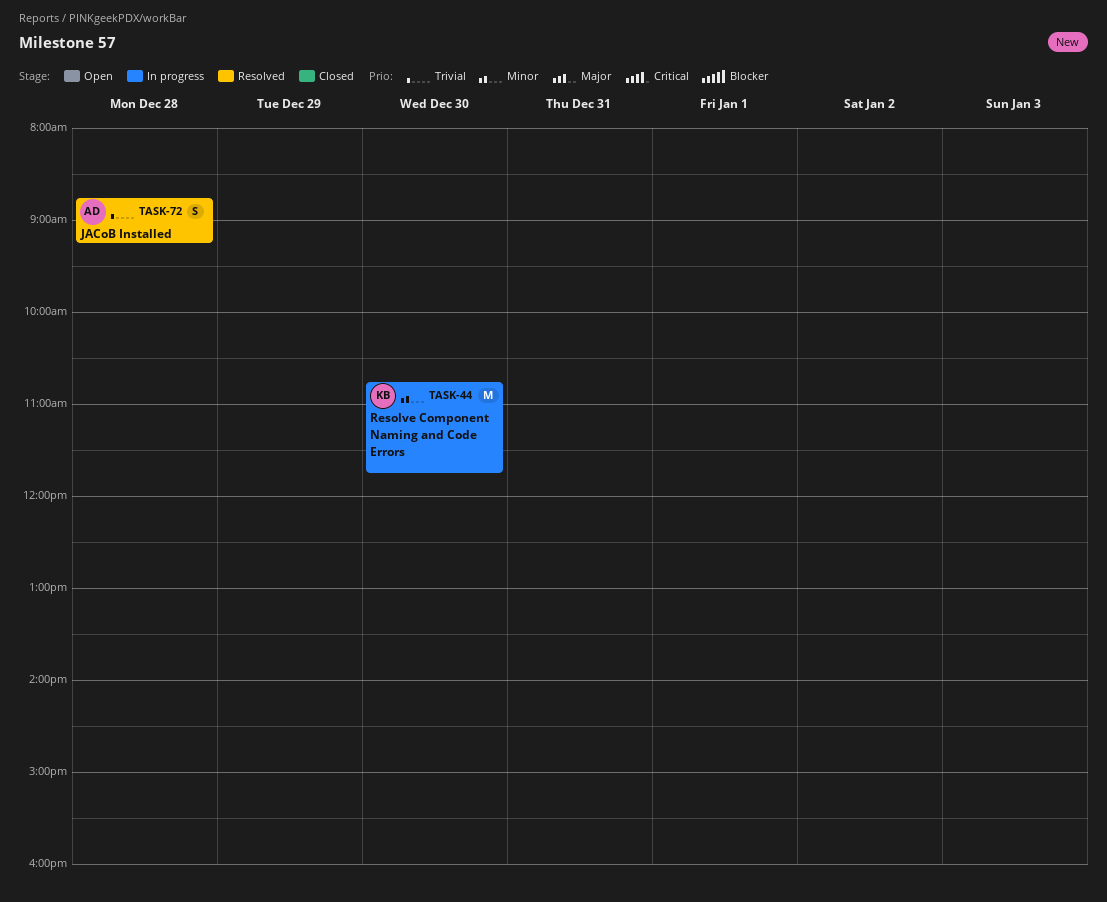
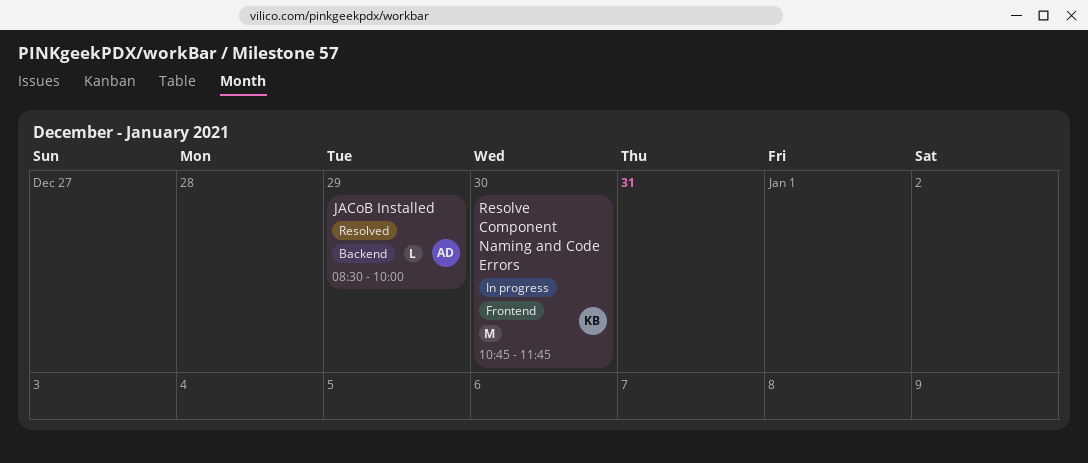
JACoB Installed, estimate: S -> L
JACoB Installed, day: Dec 28 -> Dec 29
JACoB Installed, begins: 08:45 -> 08:30
JACoB Installed, ends: 09:15 -> 10:00

